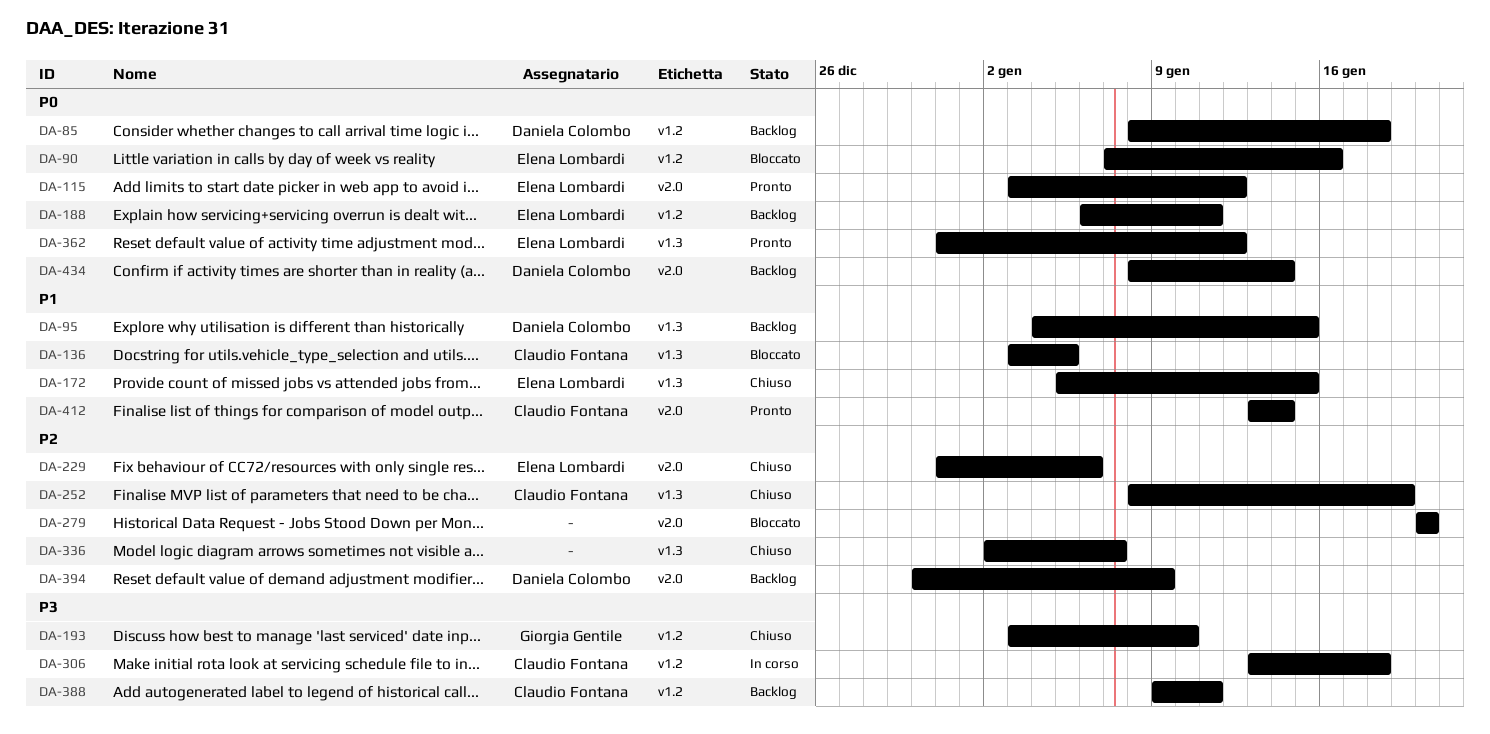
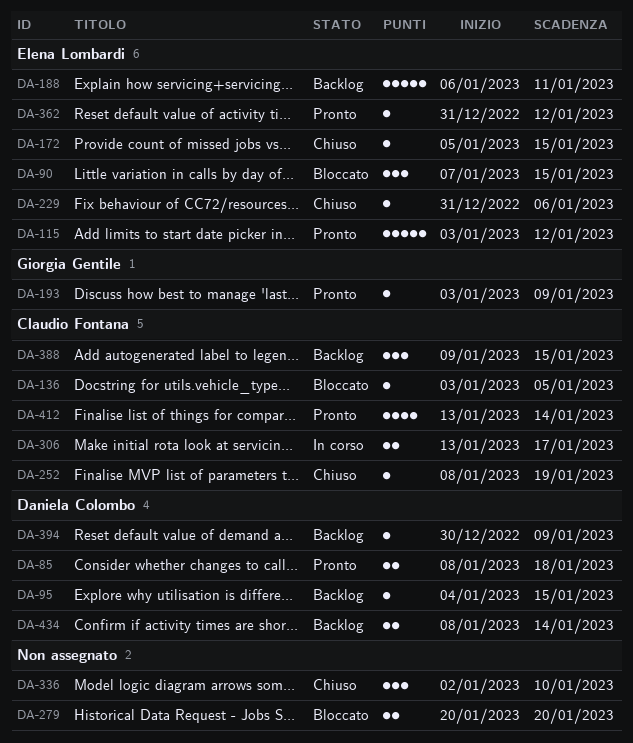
DA-85, status: Backlog -> Pronto
DA-90, due: Jan 16 -> Jan 15
DA-193, status: Chiuso -> Pronto
DA-193, due: Jan 10 -> Jan 9
DA-306, due: Jan 18 -> Jan 17
DA-336, due: Jan 7 -> Jan 10
DA-388, due: Jan 11 -> Jan 15

